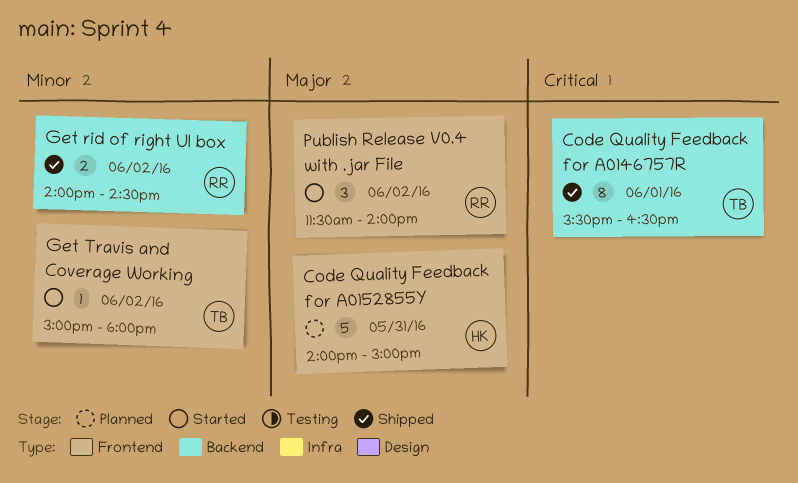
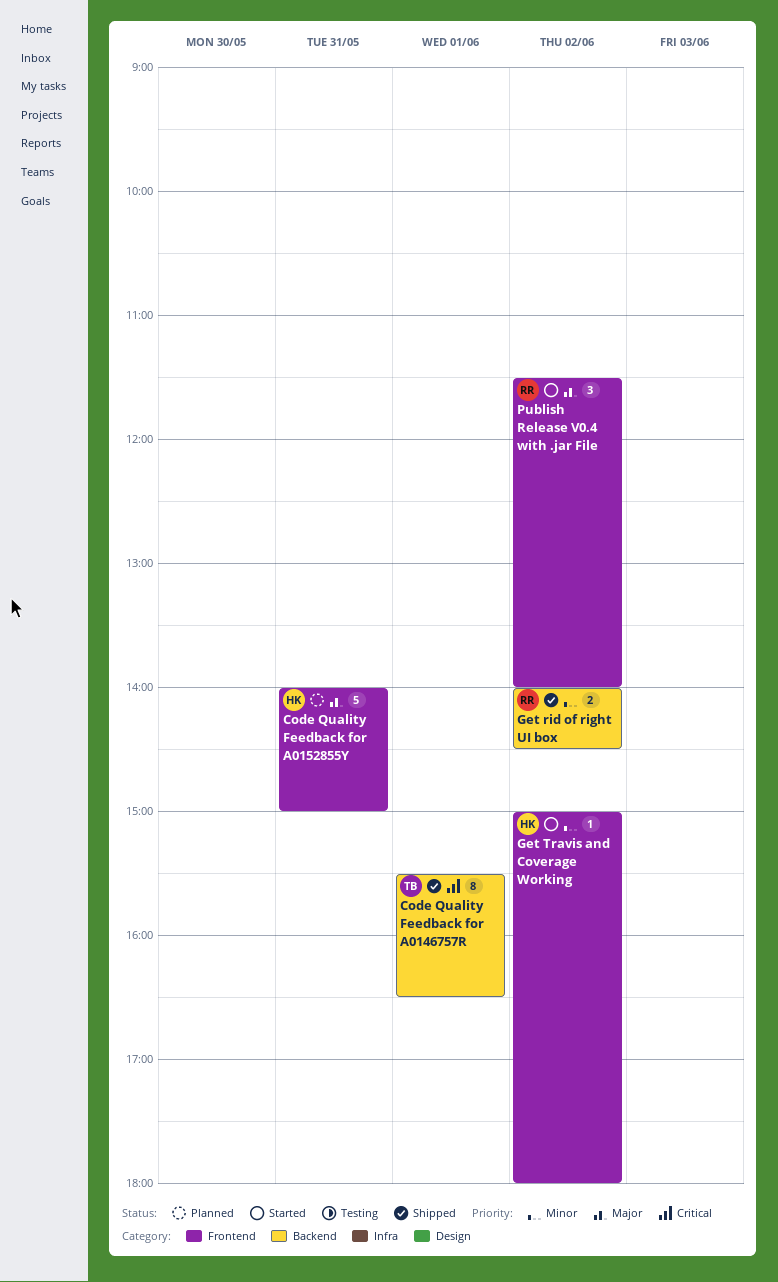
Get Travis and Coverage Working, owner: TB -> HK

